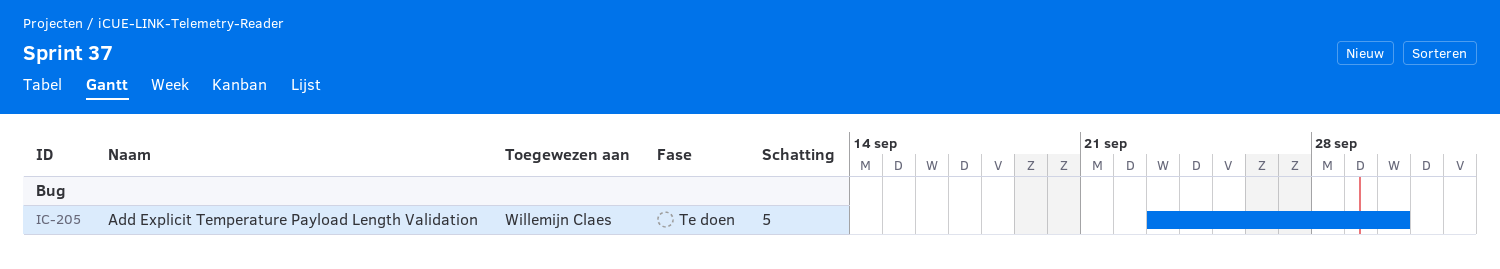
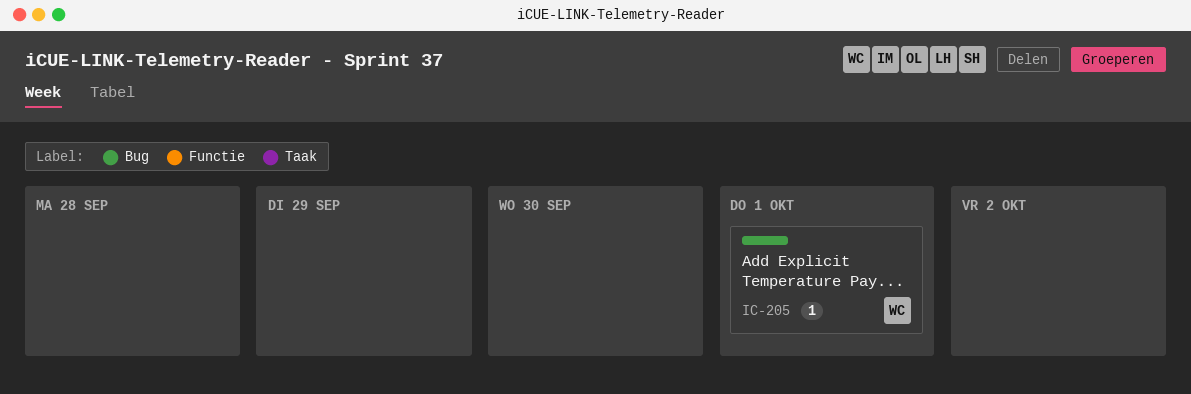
IC-205, estimate: 5 -> 1
IC-205, due: Sep 30 -> Oct 1

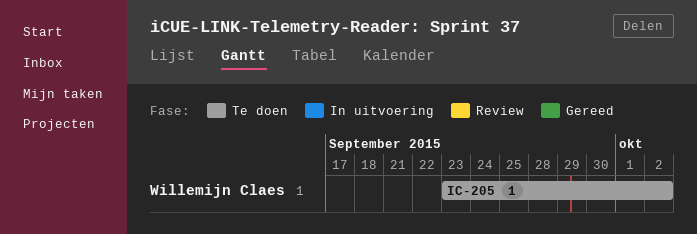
IC-205, due: Oct 1 -> Oct 2

